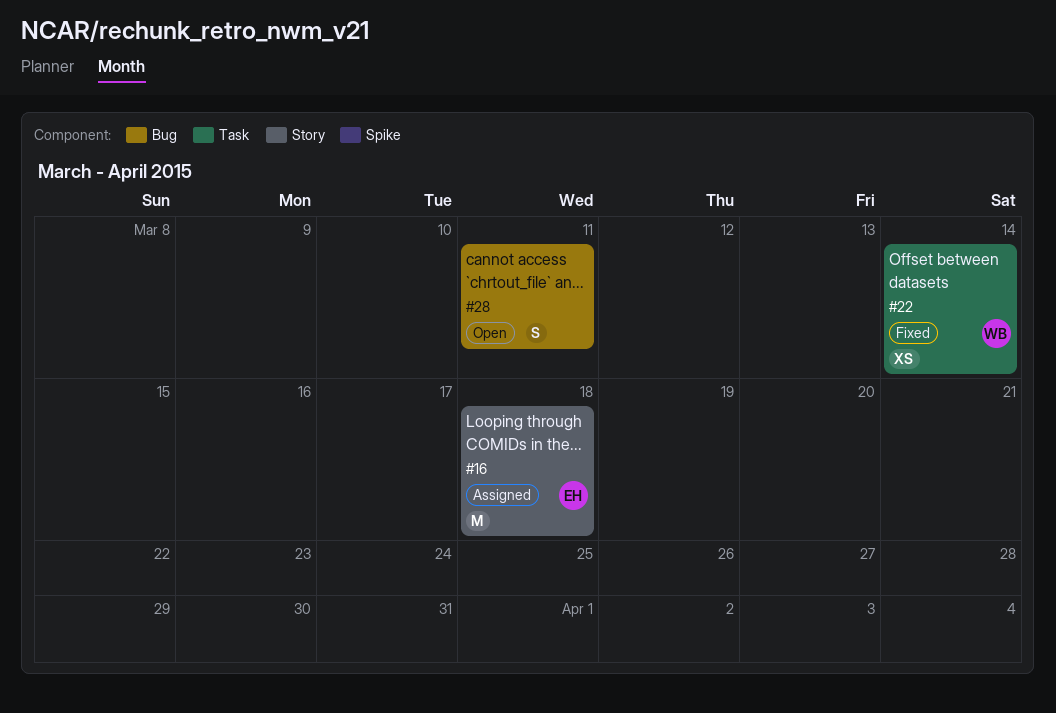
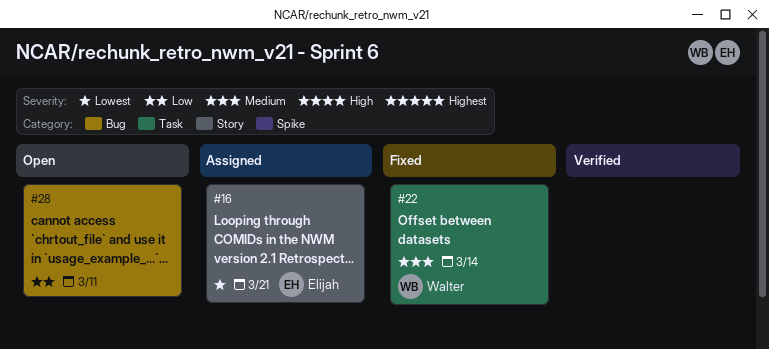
#16, due: Mar 18 -> Mar 21

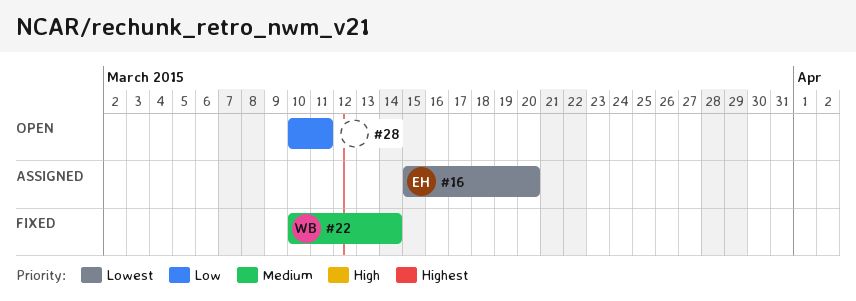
#16, due: Mar 21 -> Mar 20

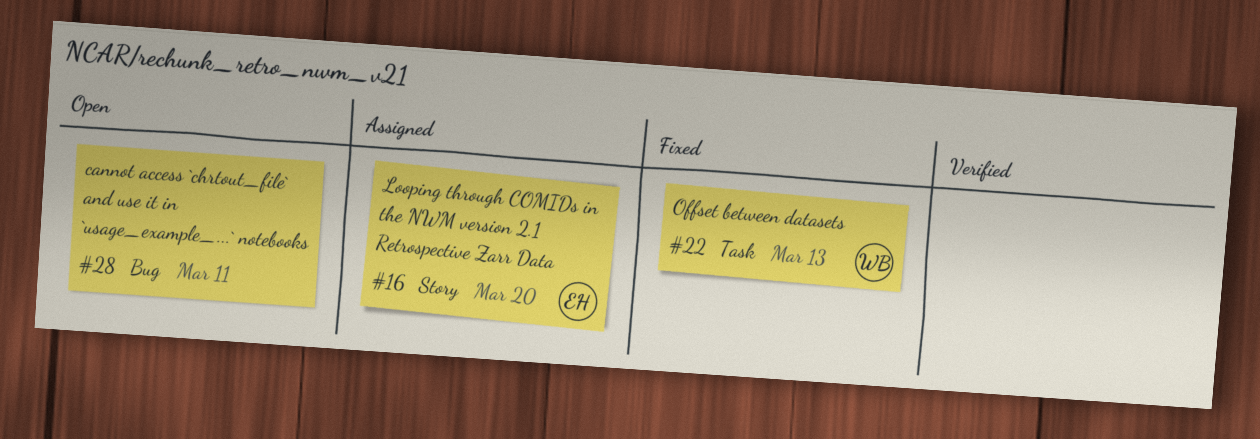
#22, due: Mar 14 -> Mar 13

